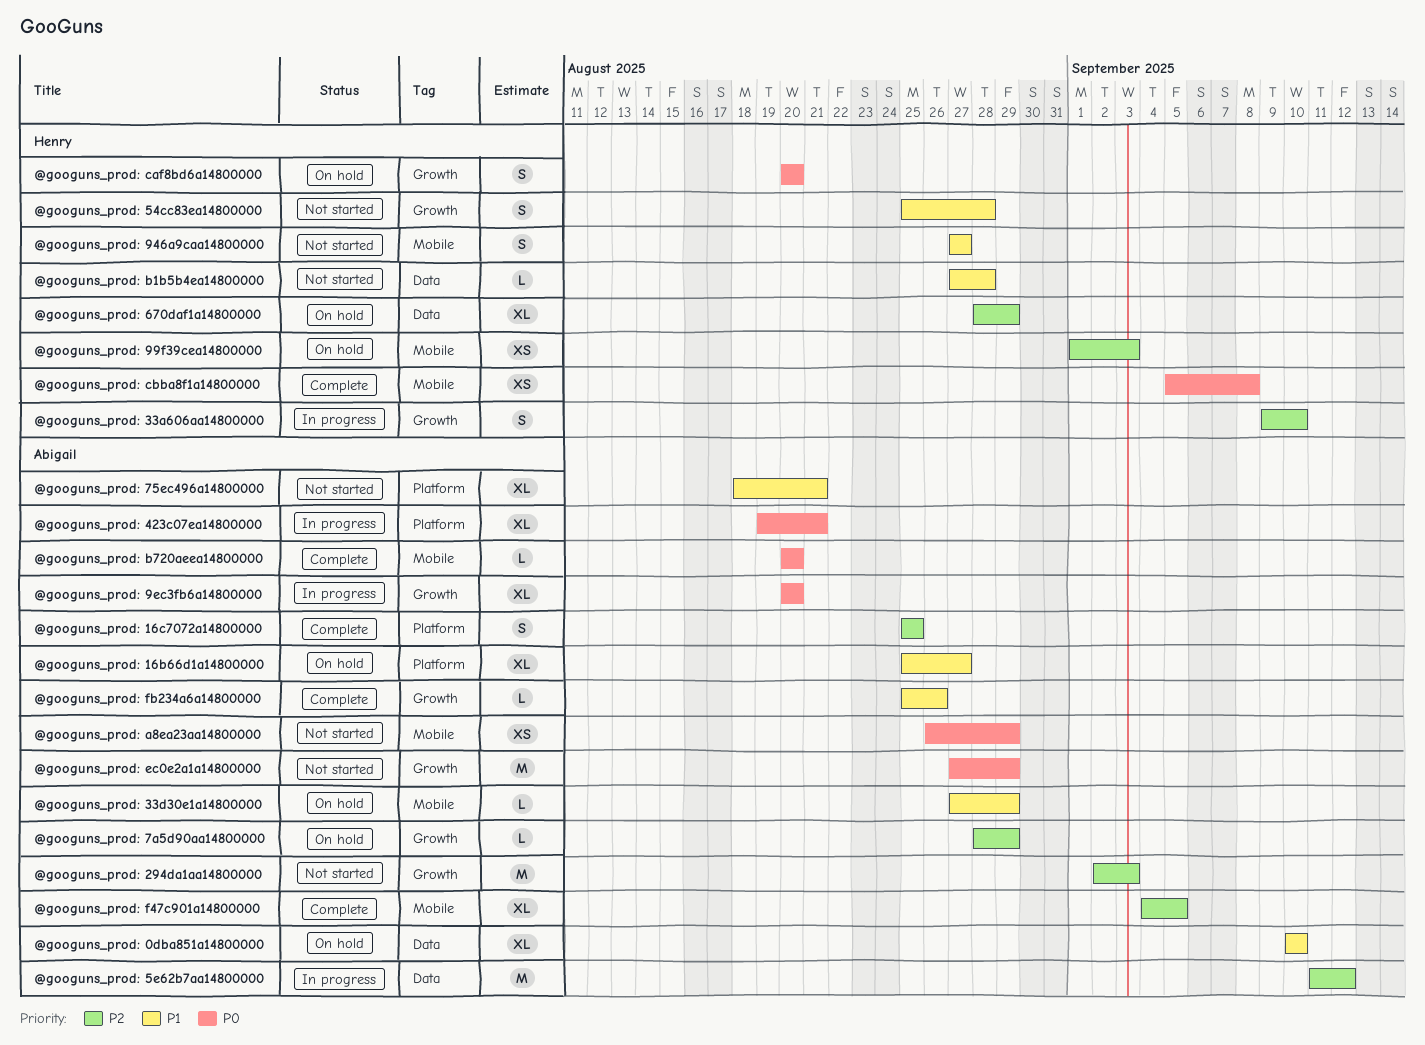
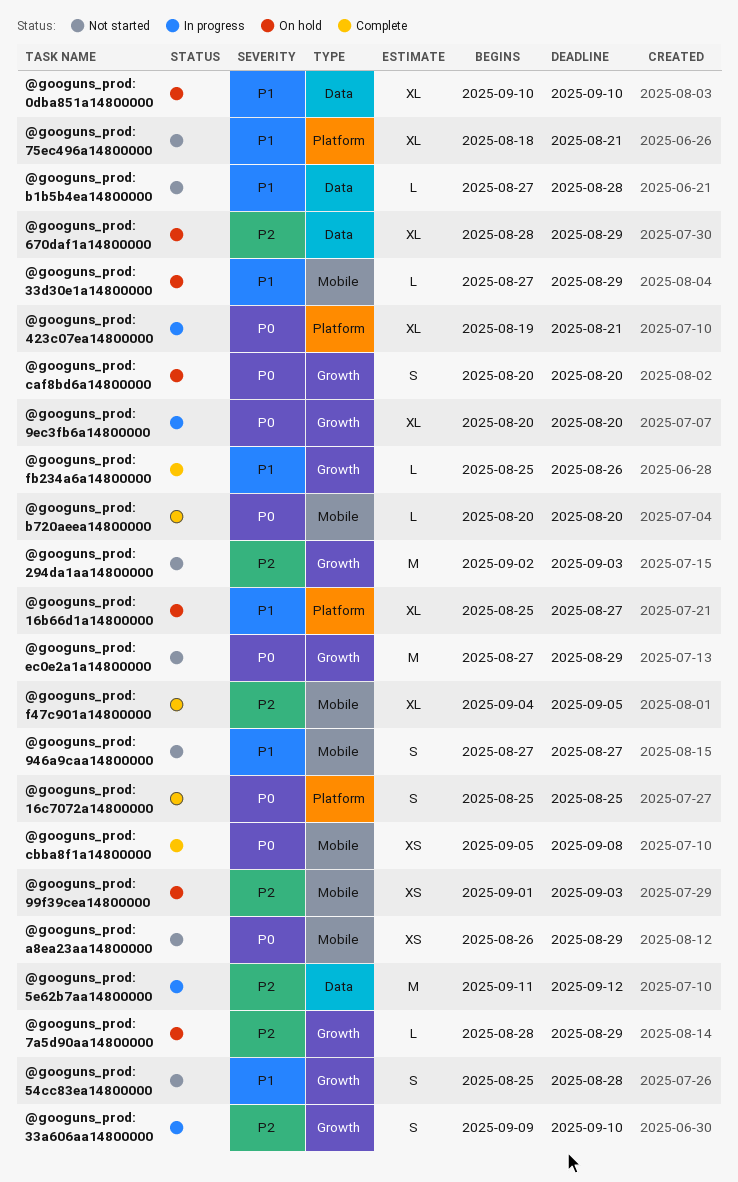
@googuns_prod: 16c7072a14800000, priority: P2 -> P0

